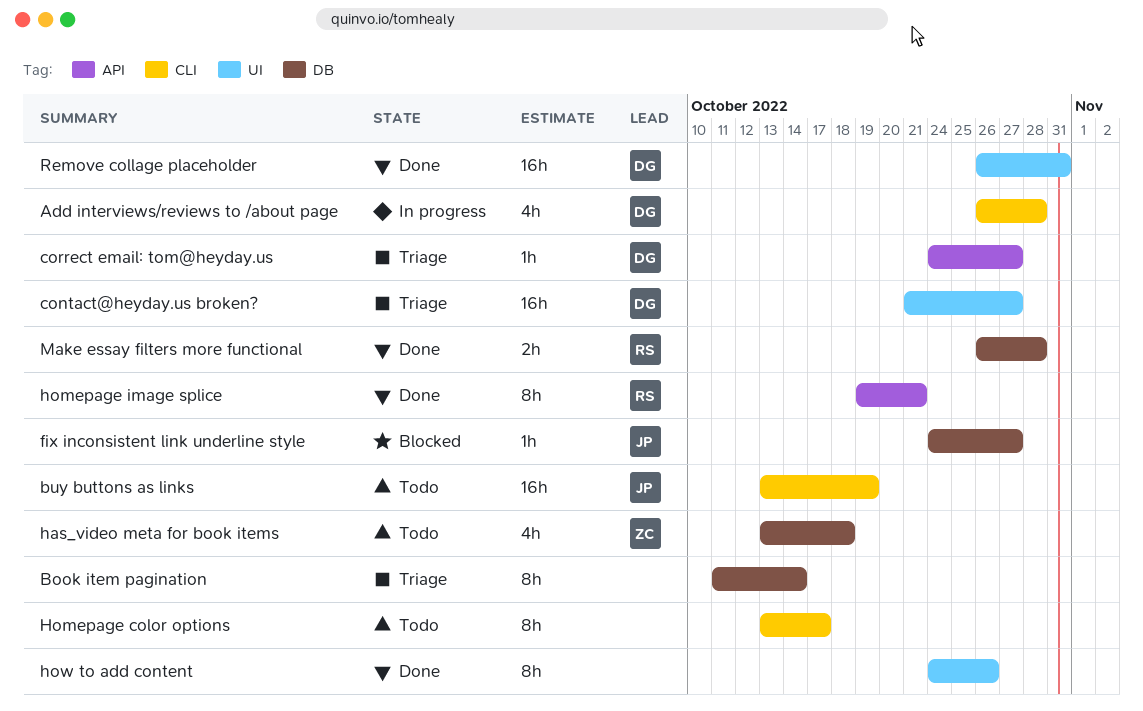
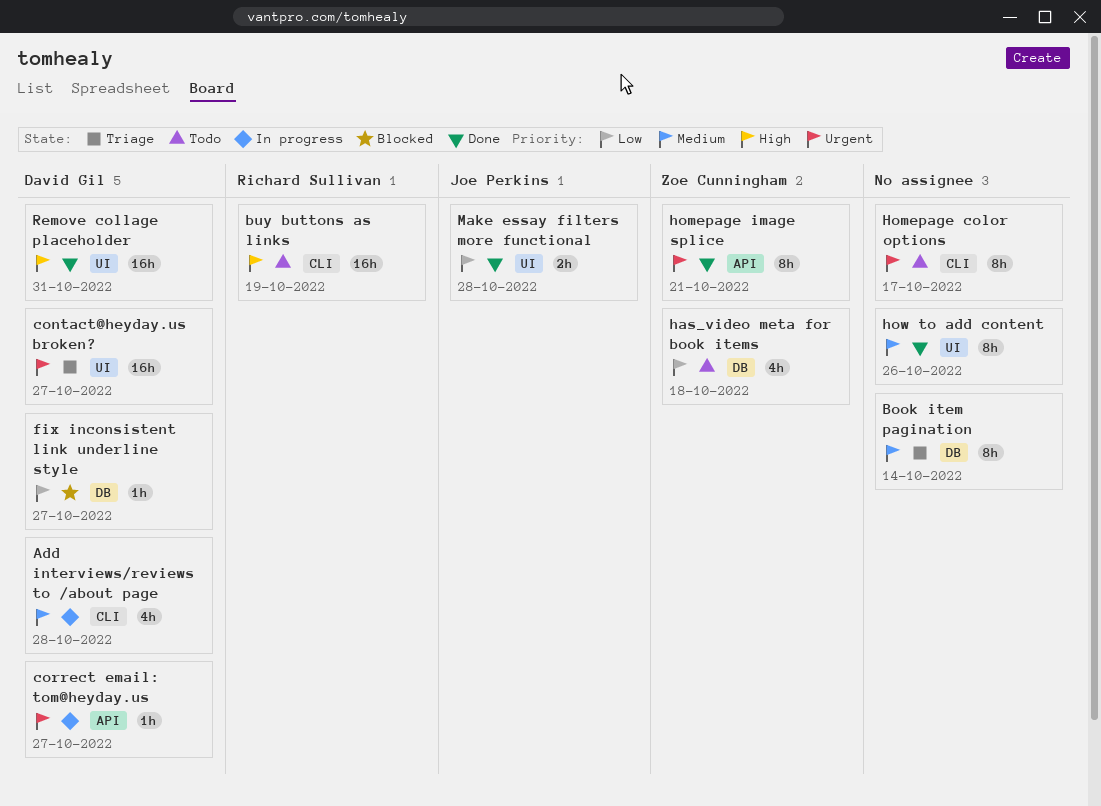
buy buttons as links, owner: Joe Perkins -> Richard Sullivan
correct email: tom@heyday.us, status: Triage -> In progress
fix inconsistent link underline style, owner: Joe Perkins -> David Gil
homepage image splice, owner: Richard Sullivan -> Zoe Cunningham
Make essay filters more functional, owner: Richard Sullivan -> Joe Perkins
Make essay filters more functional, label: DB -> UI

